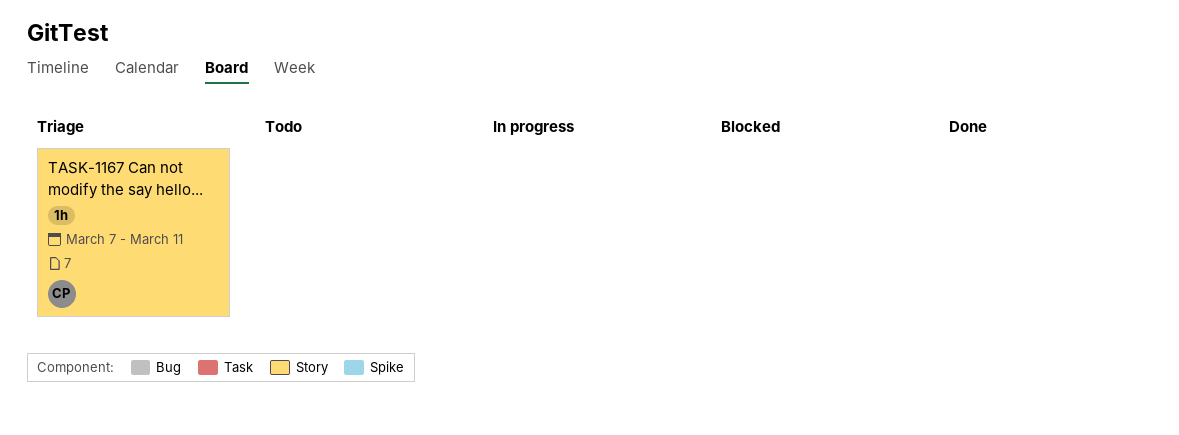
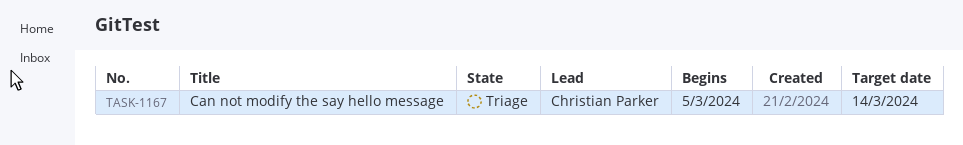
TASK-1167, start: Mar 7 -> Mar 5
TASK-1167, due: Mar 11 -> Mar 14

